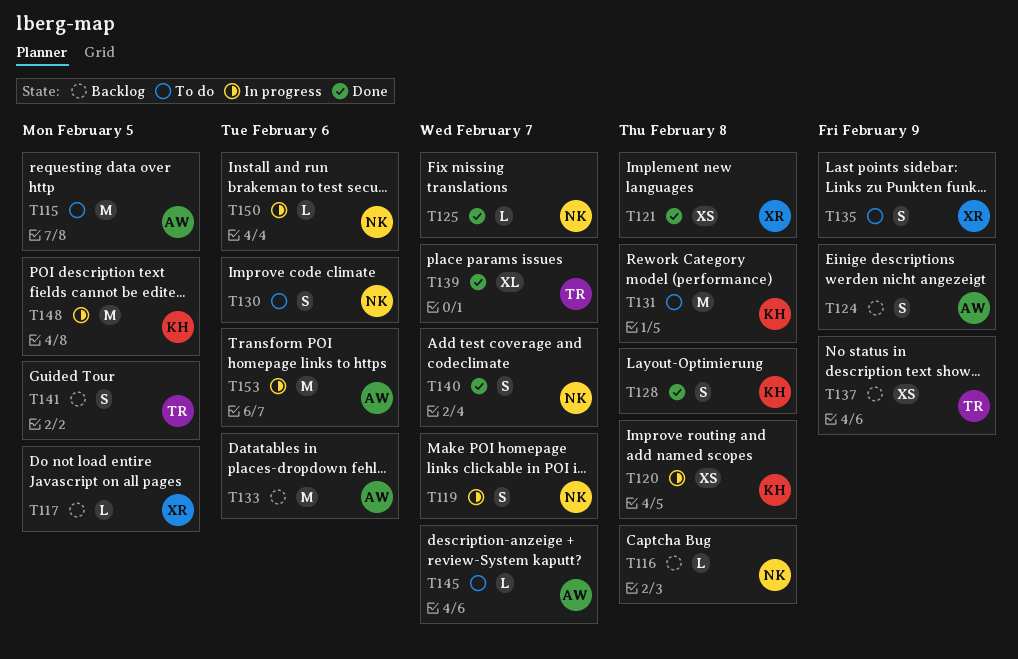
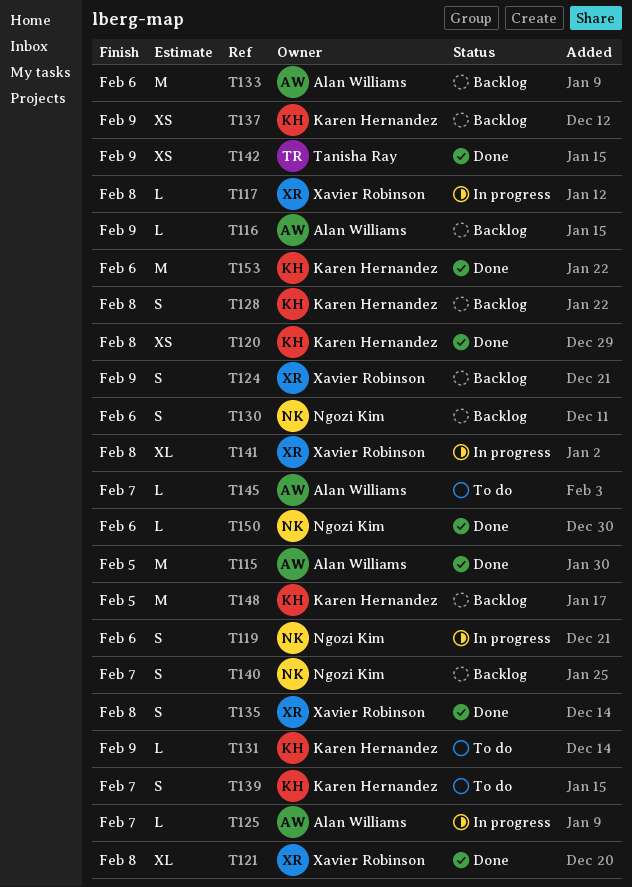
T115, status: To do -> Done
T116, owner: Ngozi Kim -> Alan Williams
T116, due: Feb 8 -> Feb 9
T117, status: Backlog -> In progress
T117, due: Feb 5 -> Feb 8
T119, due: Feb 7 -> Feb 6
T120, status: In progress -> Done
T121, estimate: XS -> XL
T124, owner: Alan Williams -> Xavier Robinson
T125, status: Done -> In progress
T125, owner: Ngozi Kim -> Alan Williams
T128, status: Done -> Backlog
T130, status: To do -> Backlog
T131, estimate: M -> L
T131, due: Feb 8 -> Feb 9
T135, status: To do -> Done
T135, due: Feb 9 -> Feb 8
T137, owner: Tanisha Ray -> Karen Hernandez
T139, status: Done -> To do
T139, owner: Tanisha Ray -> Karen Hernandez
T139, estimate: XL -> S
T140, status: Done -> Backlog
T141, status: Backlog -> In progress
T141, owner: Tanisha Ray -> Xavier Robinson
T141, estimate: S -> XL
T141, due: Feb 5 -> Feb 8
T142: none -> present
T148, status: In progress -> Backlog
T150, status: In progress -> Done
T153, status: In progress -> Done
T153, owner: Alan Williams -> Karen Hernandez

